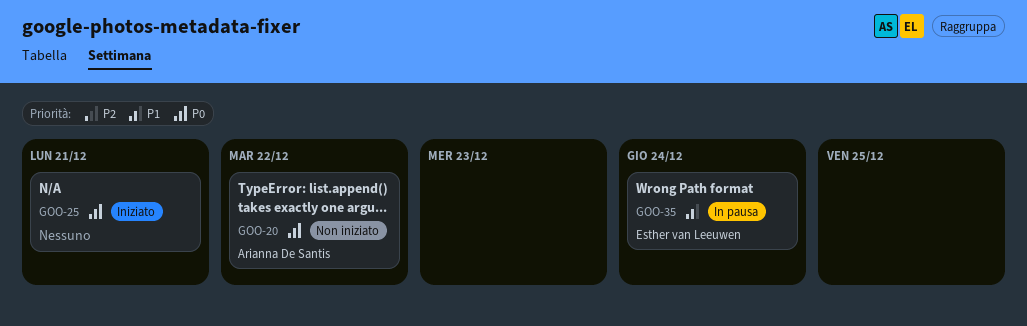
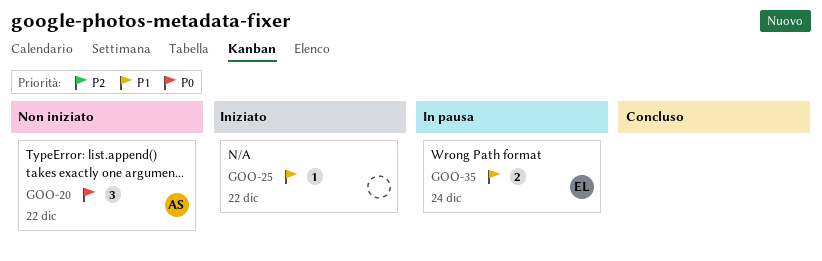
GOO-25, priority: P0 -> P1
GOO-25, due: Dec 21 -> Dec 22

